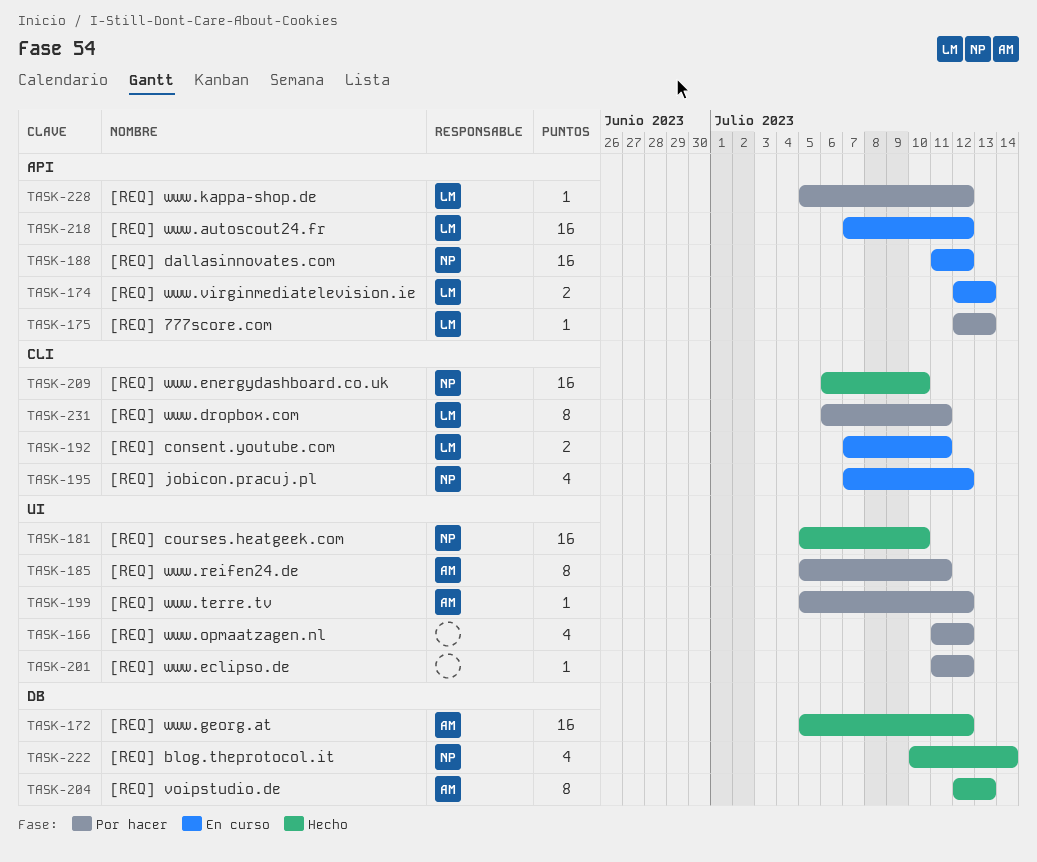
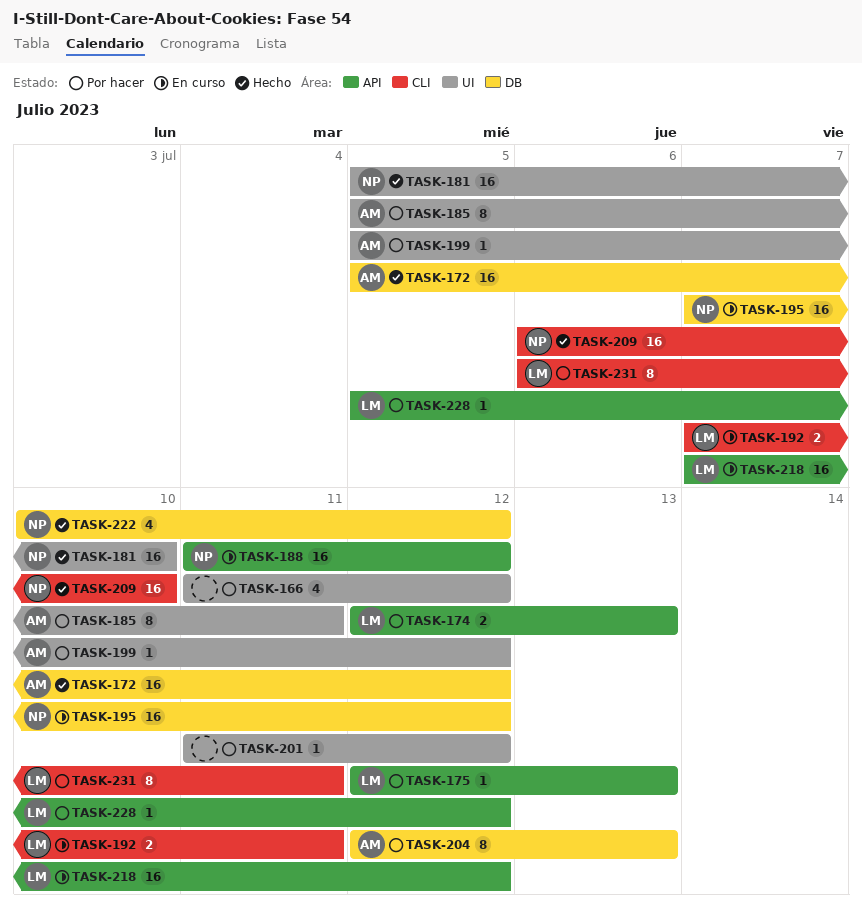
TASK-174, status: En curso -> Por hacer
TASK-195, label: CLI -> DB
TASK-195, estimate: 4 -> 16
TASK-204, status: Hecho -> Por hacer
TASK-222, due: Jul 14 -> Jul 12

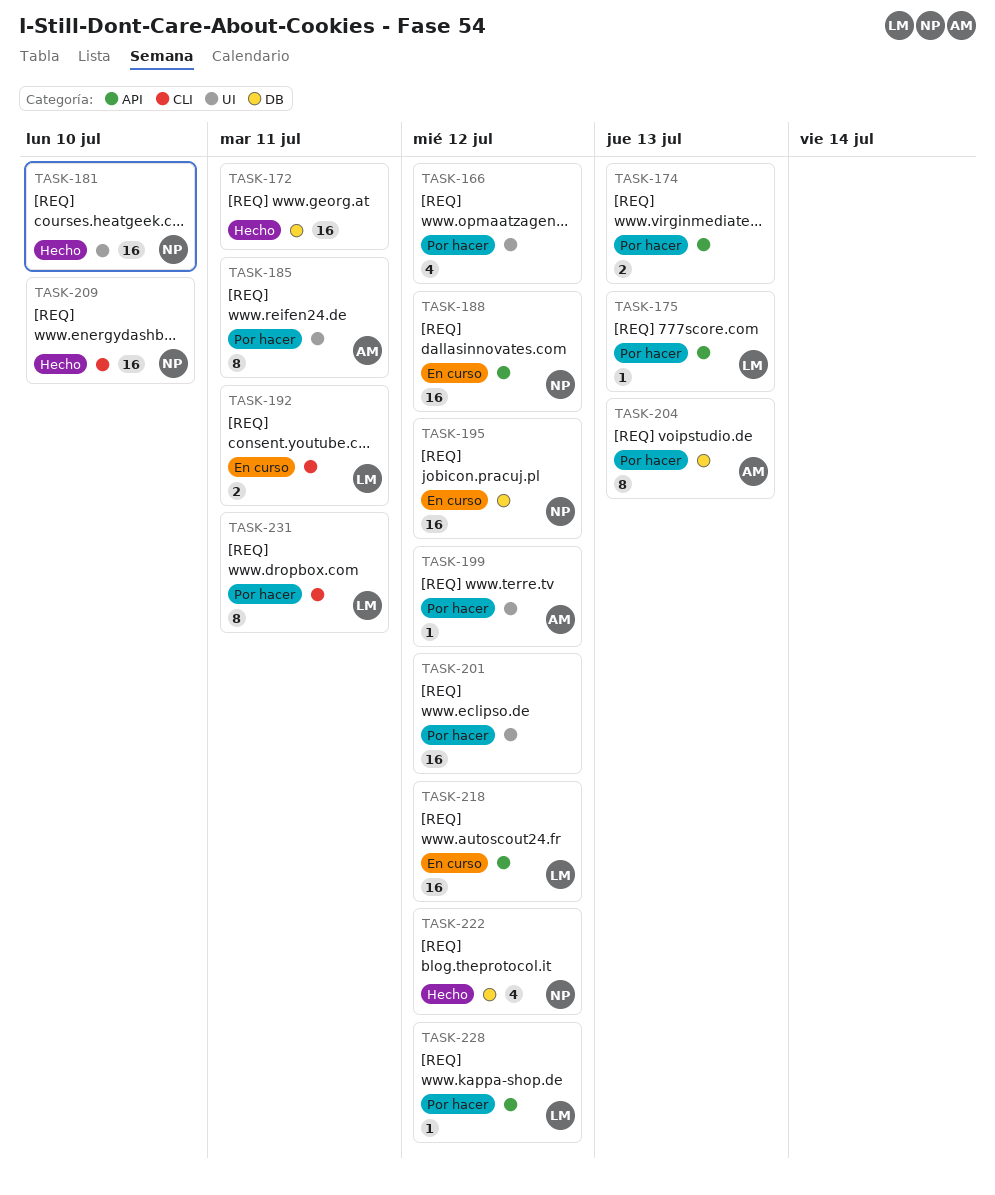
TASK-172, owner: AM -> none
TASK-172, due: Jul 12 -> Jul 11
TASK-174, owner: LM -> none
TASK-201, estimate: 1 -> 16

